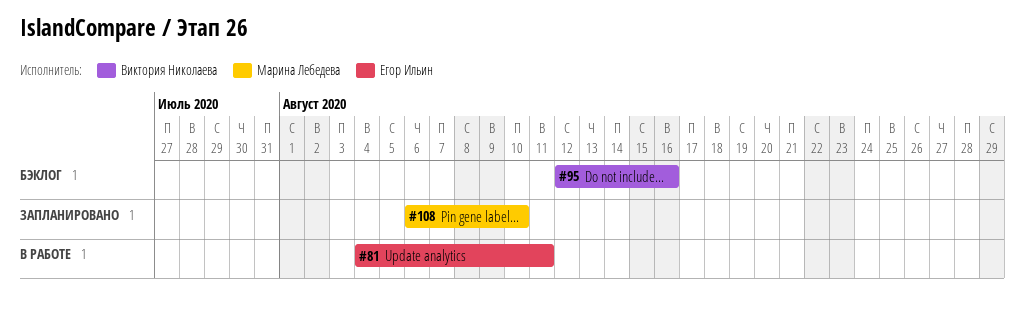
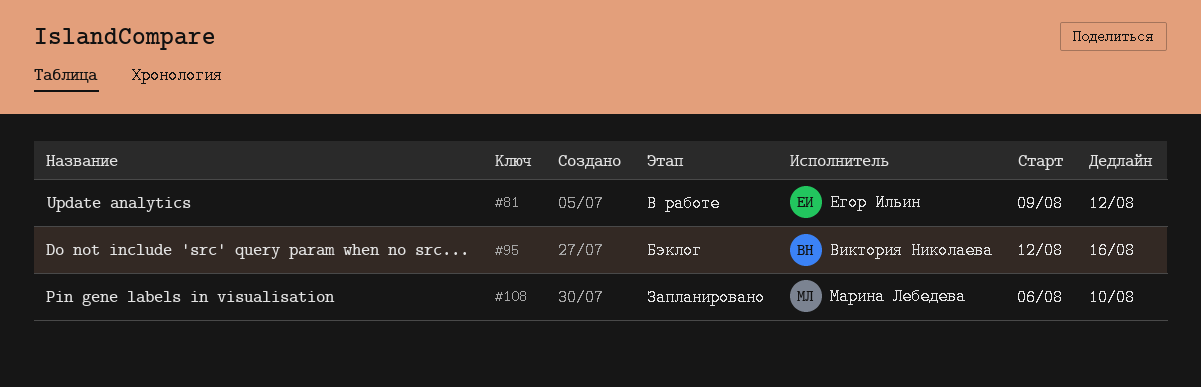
#81, start: Aug 4 -> Aug 9
#81, due: Aug 11 -> Aug 12

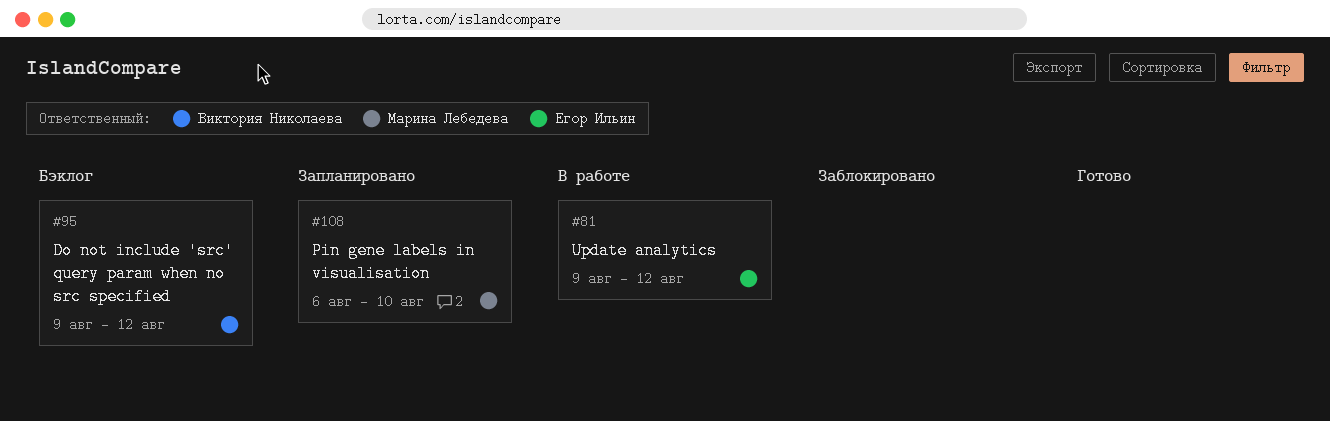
#95, start: Aug 12 -> Aug 9
#95, due: Aug 16 -> Aug 12

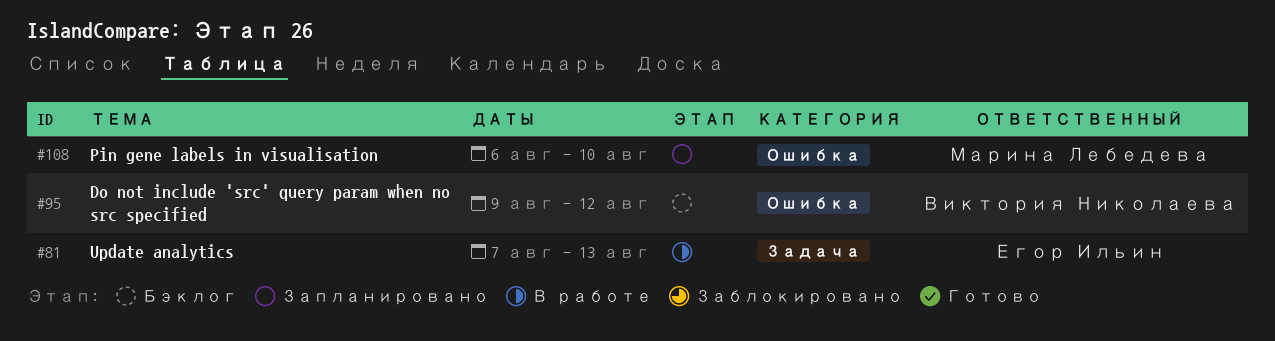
#81, start: Aug 9 -> Aug 7
#81, due: Aug 12 -> Aug 13

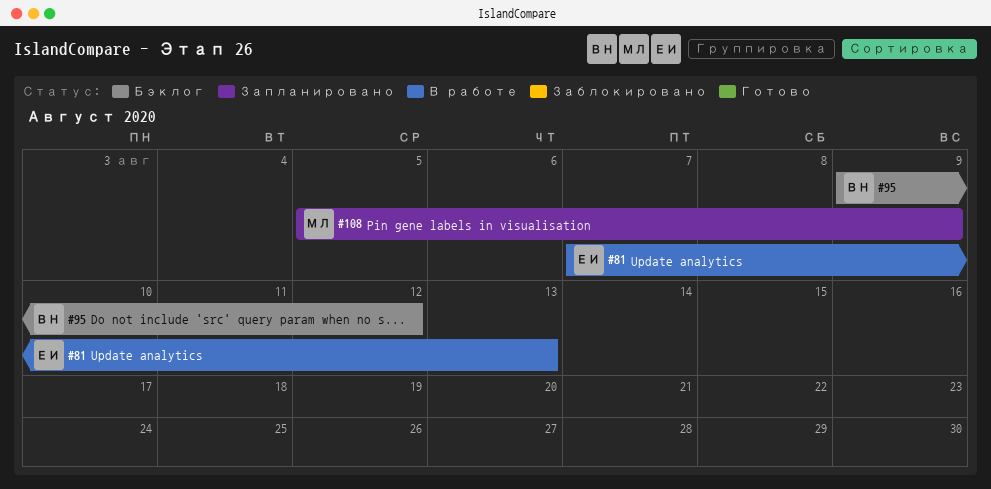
#108, start: Aug 6 -> Aug 5
#108, due: Aug 10 -> Aug 9

